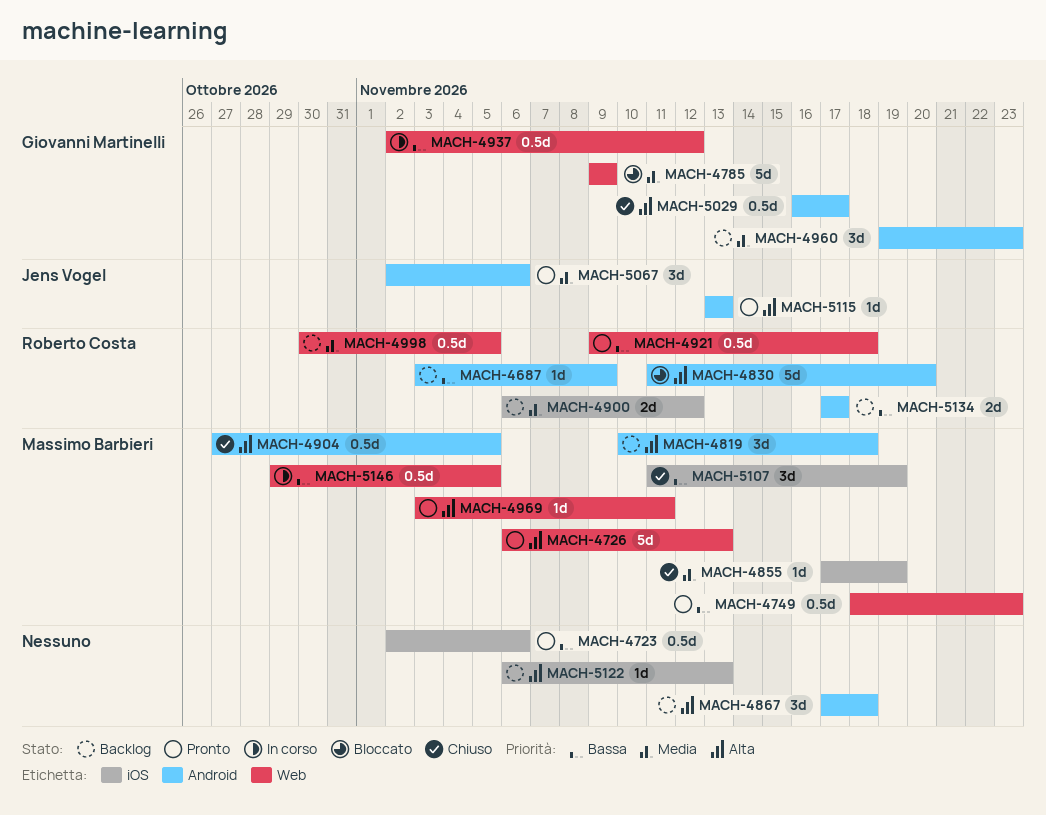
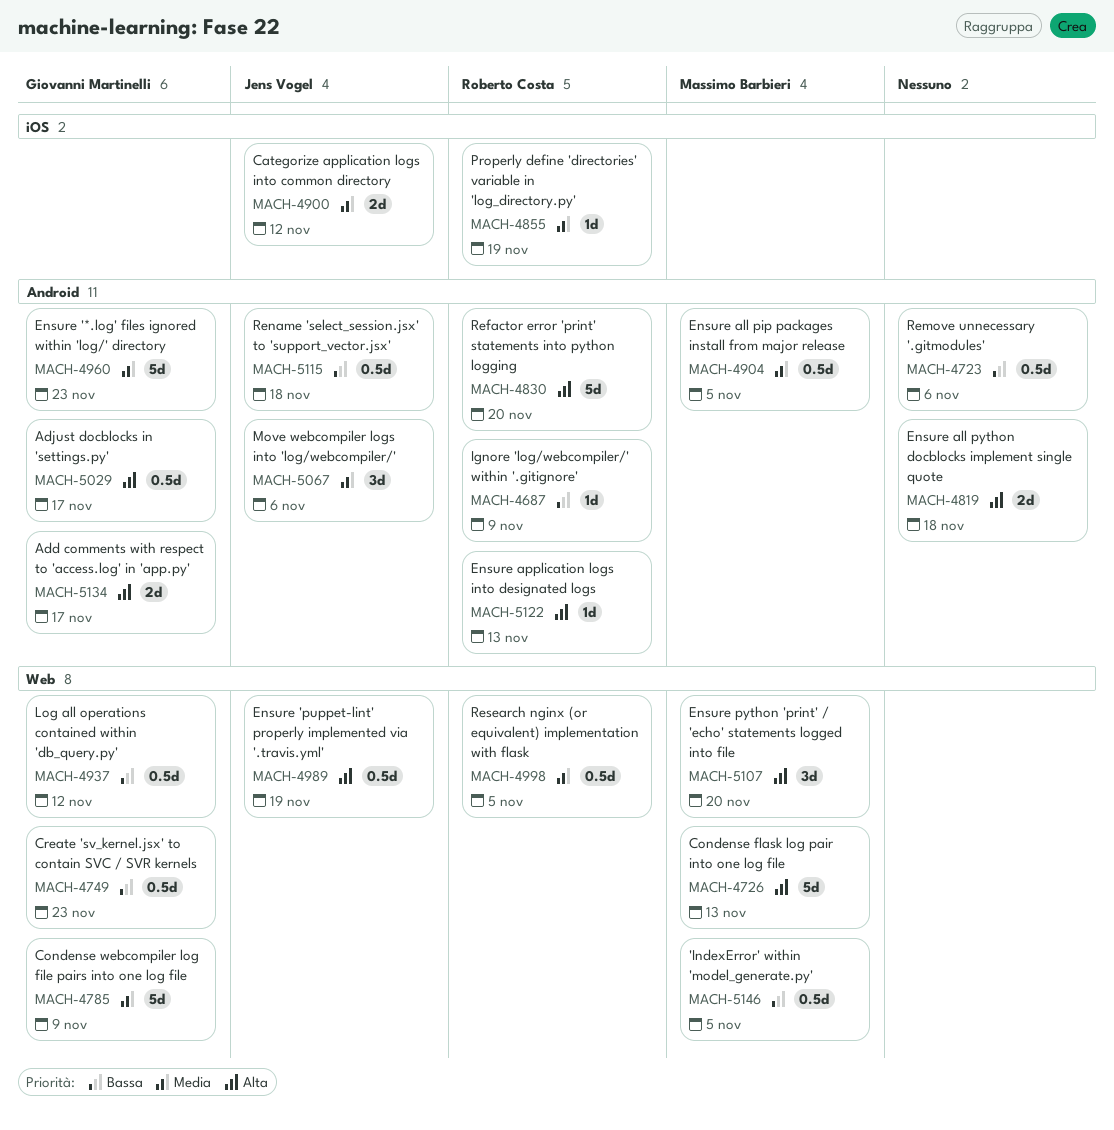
MACH-4723, label: iOS -> Android
MACH-4749, owner: Massimo Barbieri -> Giovanni Martinelli
MACH-4819, owner: Massimo Barbieri -> none
MACH-4819, estimate: 3d -> 2d
MACH-4855, owner: Massimo Barbieri -> Roberto Costa
MACH-4867: present -> none
MACH-4900, owner: Roberto Costa -> Jens Vogel
MACH-4904, priority: Alta -> Media
MACH-4921: present -> none
MACH-4960, estimate: 3d -> 5d
MACH-4969: present -> none
MACH-4989: none -> present
MACH-5107, priority: Bassa -> Alta
MACH-5107, label: iOS -> Web
MACH-5107, due: Nov 19 -> Nov 20
MACH-5115, priority: Alta -> Bassa
MACH-5115, estimate: 1d -> 0.5d
MACH-5115, due: Nov 13 -> Nov 18
MACH-5122, owner: none -> Roberto Costa
MACH-5122, label: iOS -> Android
MACH-5134, owner: Roberto Costa -> Giovanni Martinelli
MACH-5134, priority: Bassa -> Alta

